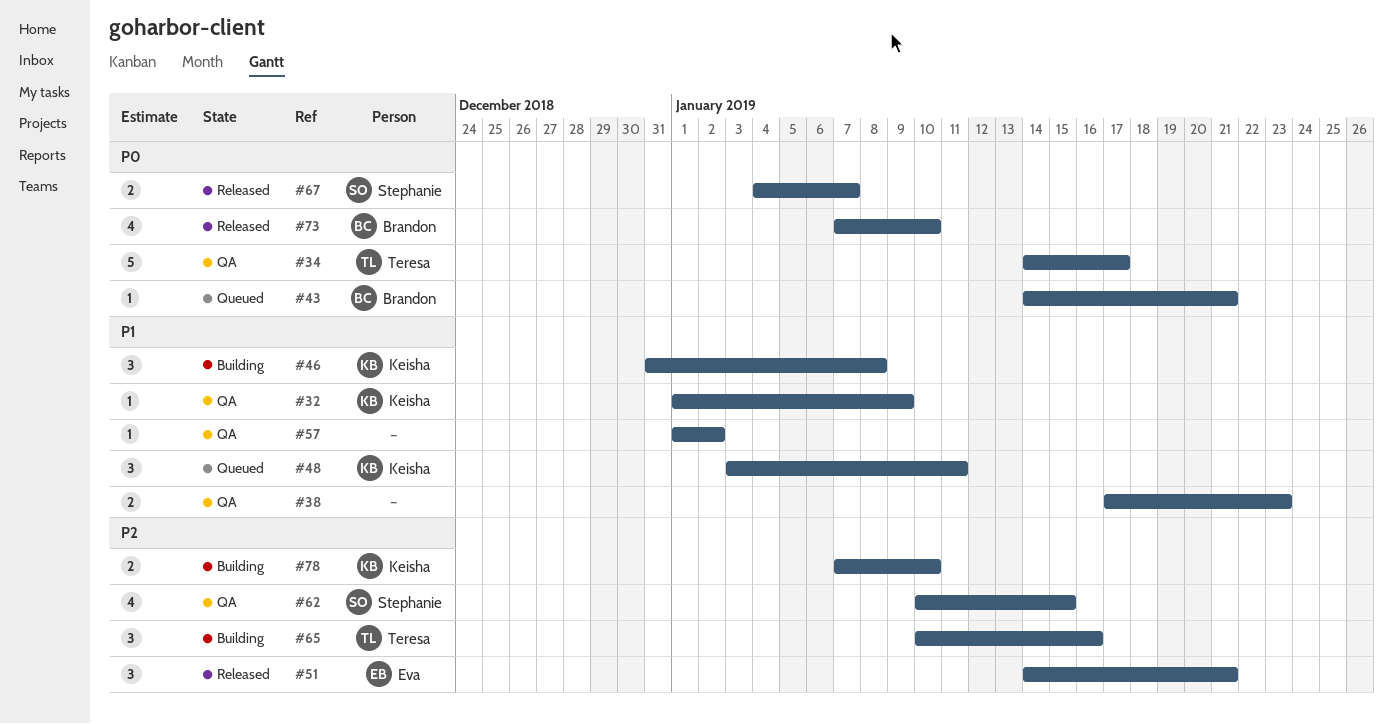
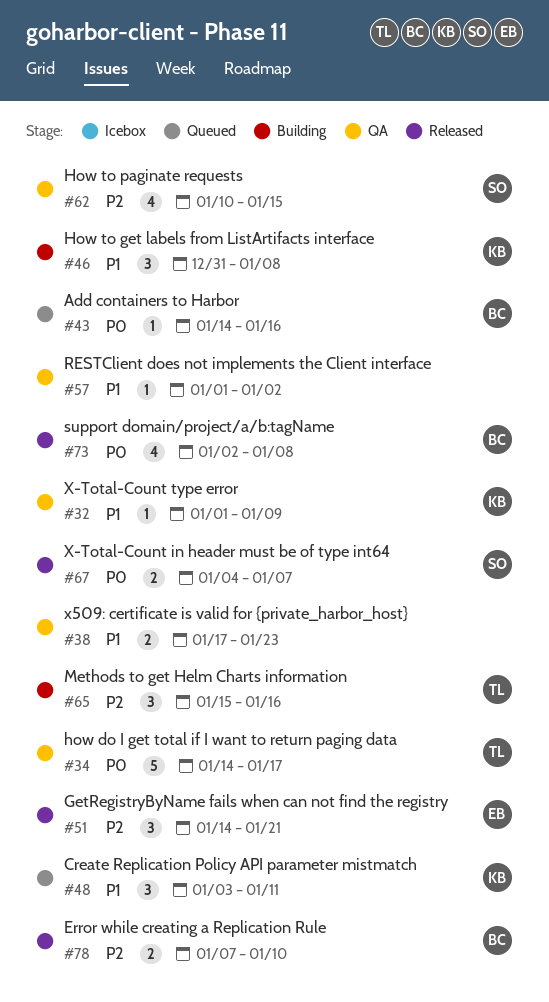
#43, due: Jan 21 -> Jan 16
#65, start: Jan 10 -> Jan 15
#73, start: Jan 7 -> Jan 2
#73, due: Jan 10 -> Jan 8
#78, status: Building -> Released
#78, owner: Keisha -> Brandon

